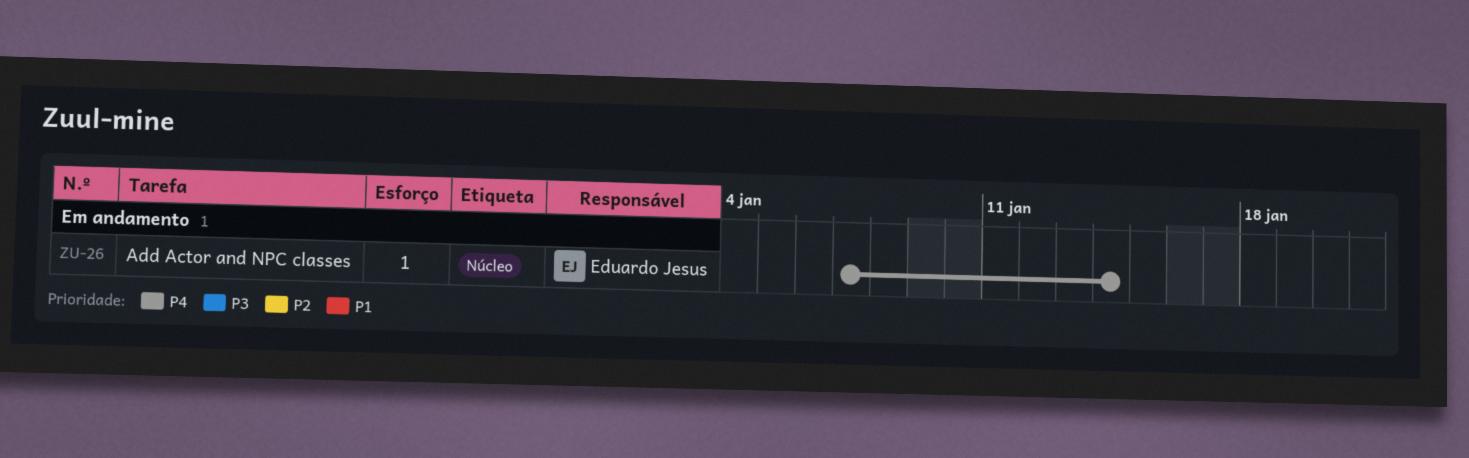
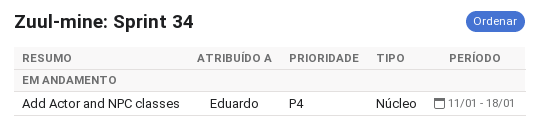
Add Actor and NPC classes, start: Jan 7 -> Jan 11
Add Actor and NPC classes, due: Jan 14 -> Jan 18

